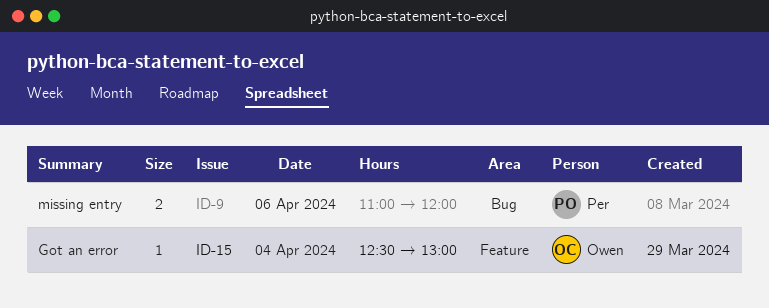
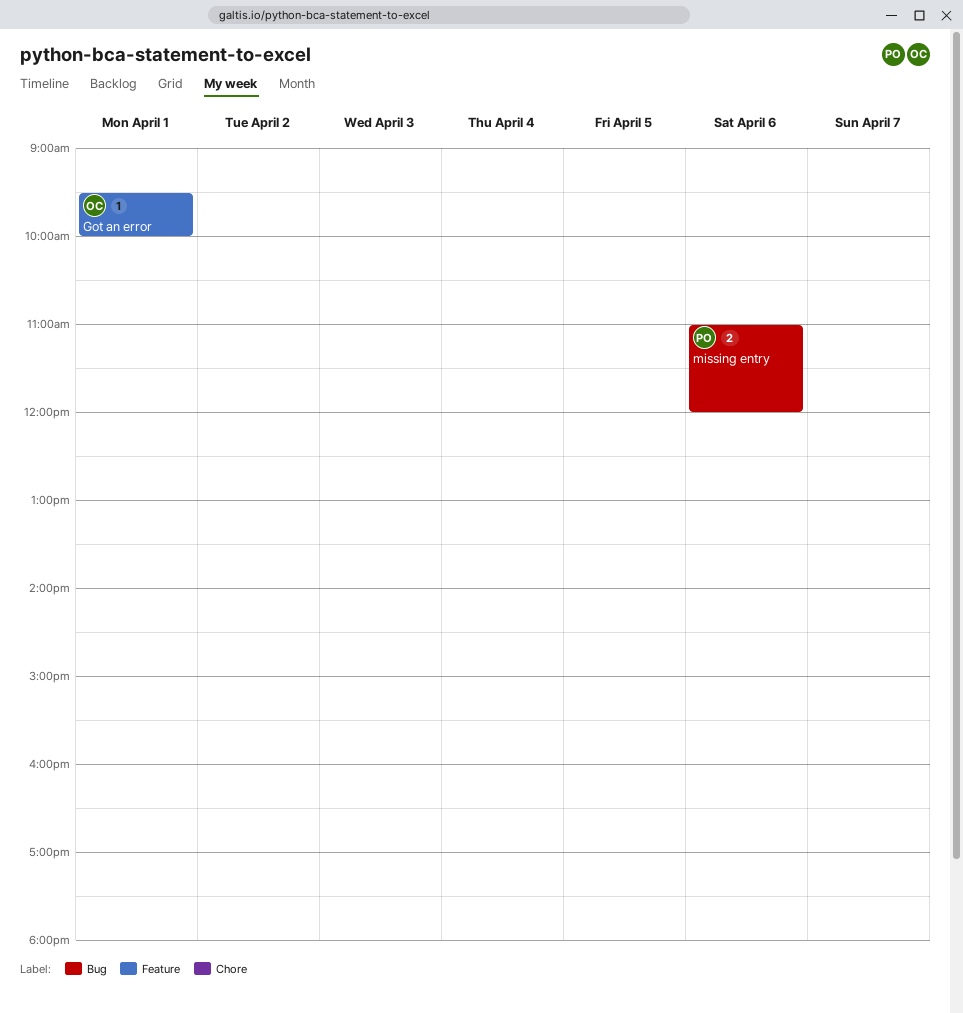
Got an error, day: Apr 4 -> Apr 1
Got an error, begins: 12:30 -> 09:30
Got an error, ends: 13:00 -> 10:00

